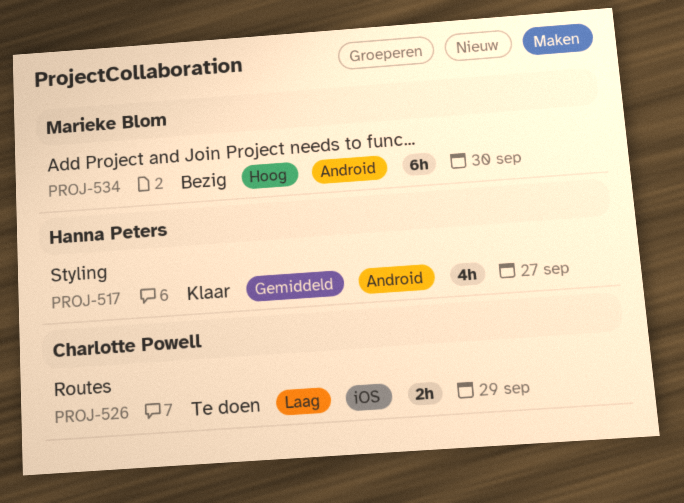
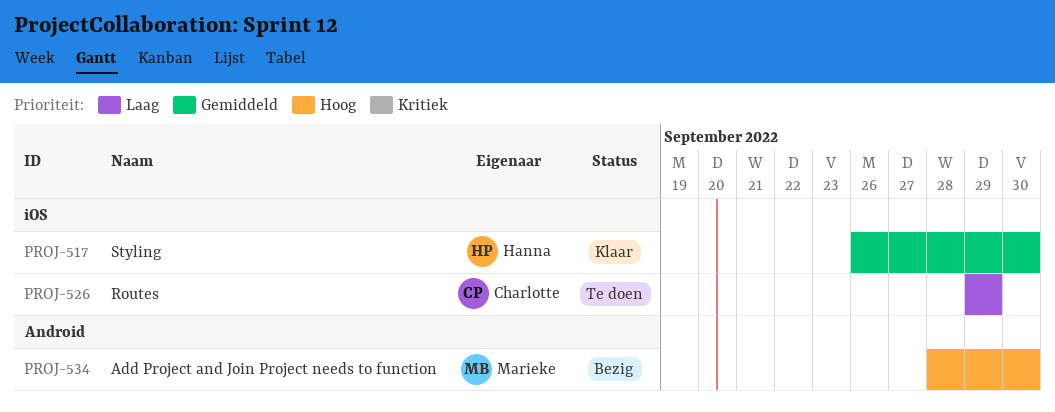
PROJ-517, label: Android -> iOS
PROJ-517, due: Sep 27 -> Sep 30

